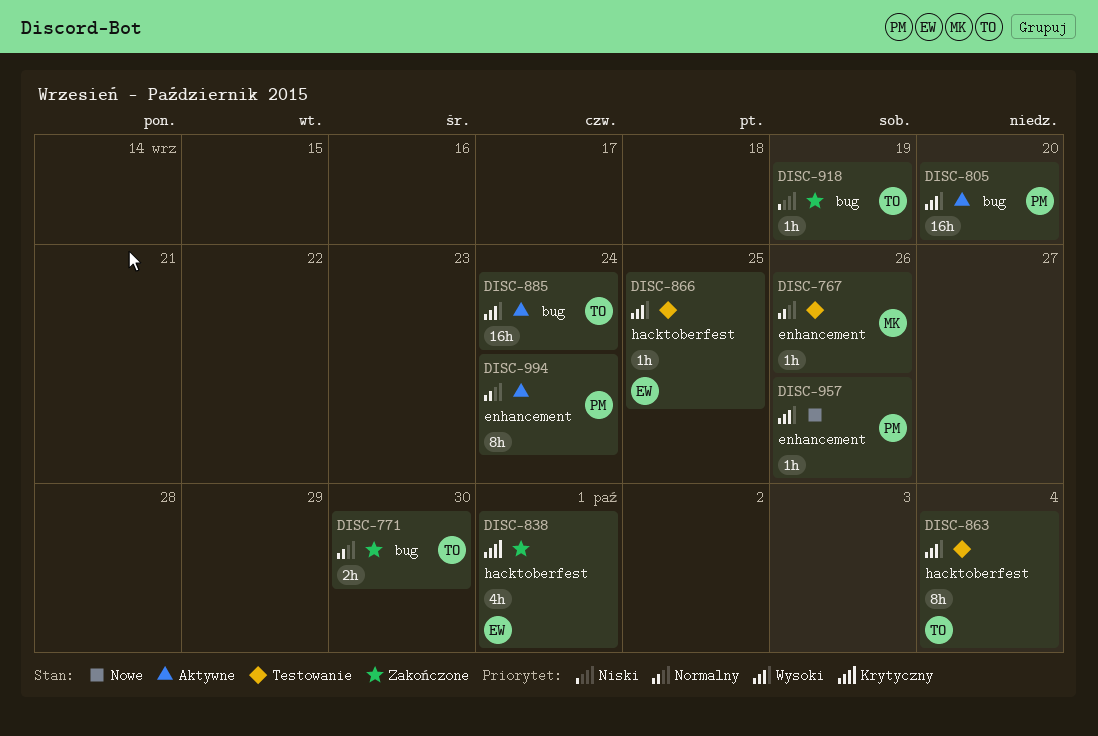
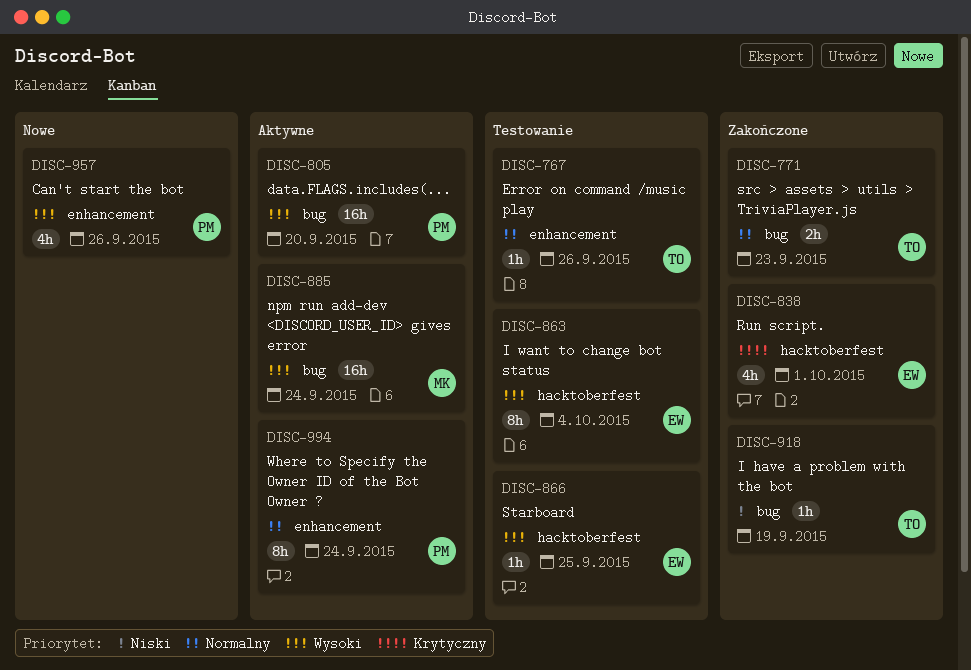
DISC-767, owner: MK -> TO
DISC-771, due: Sep 30 -> Sep 23
DISC-863, owner: TO -> EW
DISC-885, owner: TO -> MK
DISC-957, estimate: 1h -> 4h

